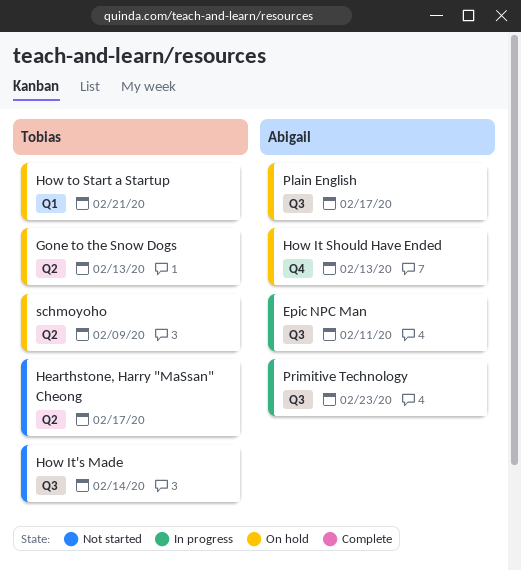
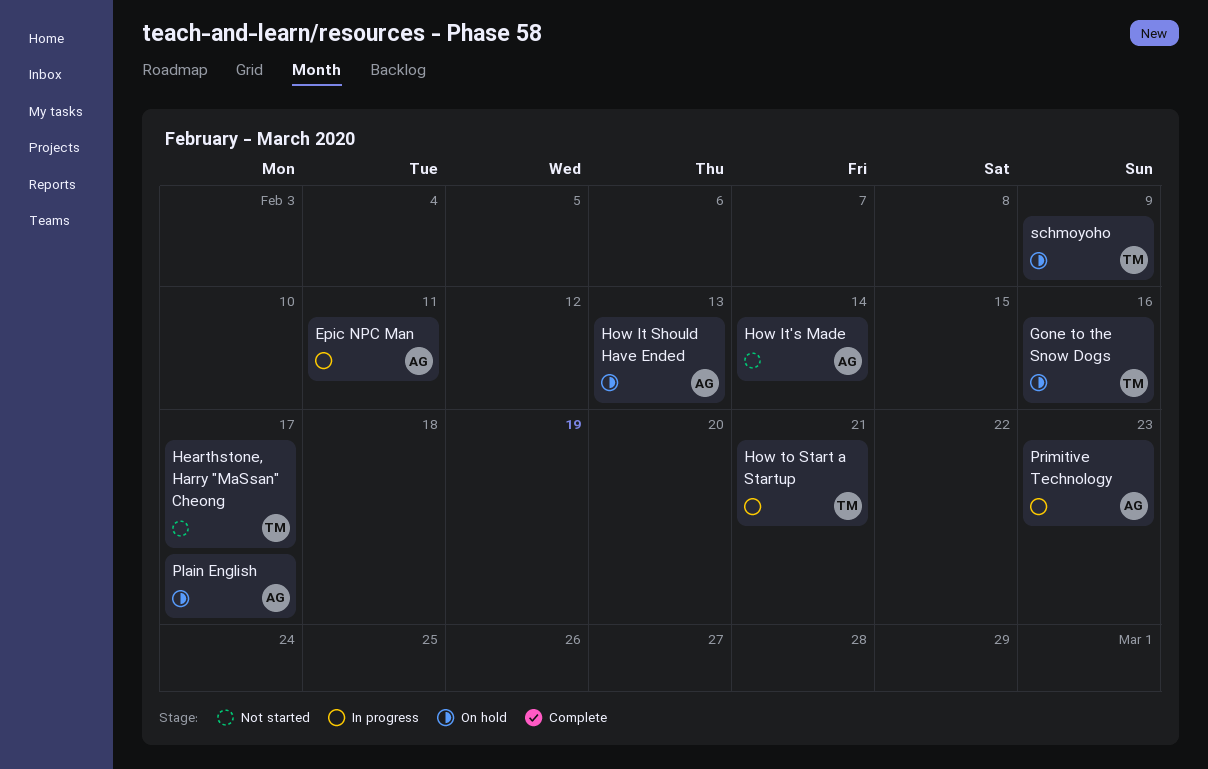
Gone to the Snow Dogs, due: Feb 13 -> Feb 16
How It's Made, owner: Tobias -> Abigail
How to Start a Startup, status: On hold -> In progress

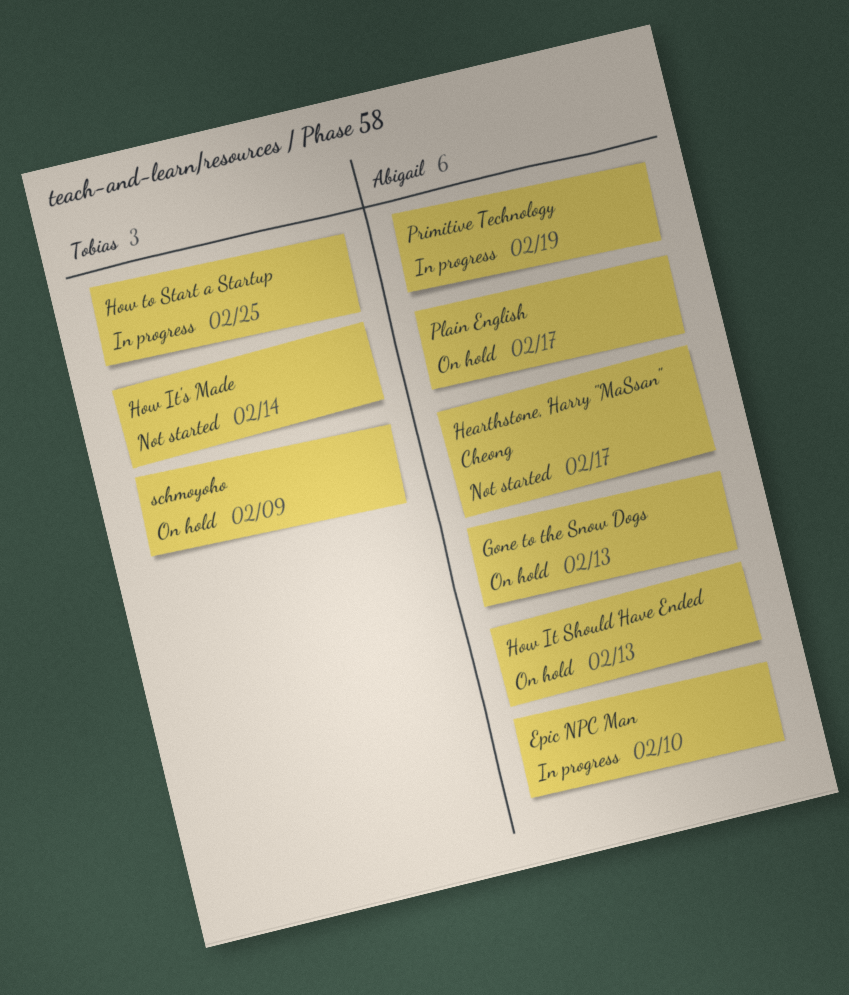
Epic NPC Man, due: Feb 11 -> Feb 10
Gone to the Snow Dogs, owner: Tobias -> Abigail
Gone to the Snow Dogs, due: Feb 16 -> Feb 13
Hearthstone, Harry "MaSsan" Cheong, owner: Tobias -> Abigail
How It's Made, owner: Abigail -> Tobias
How to Start a Startup, due: Feb 21 -> Feb 25
Primitive Technology, due: Feb 23 -> Feb 19

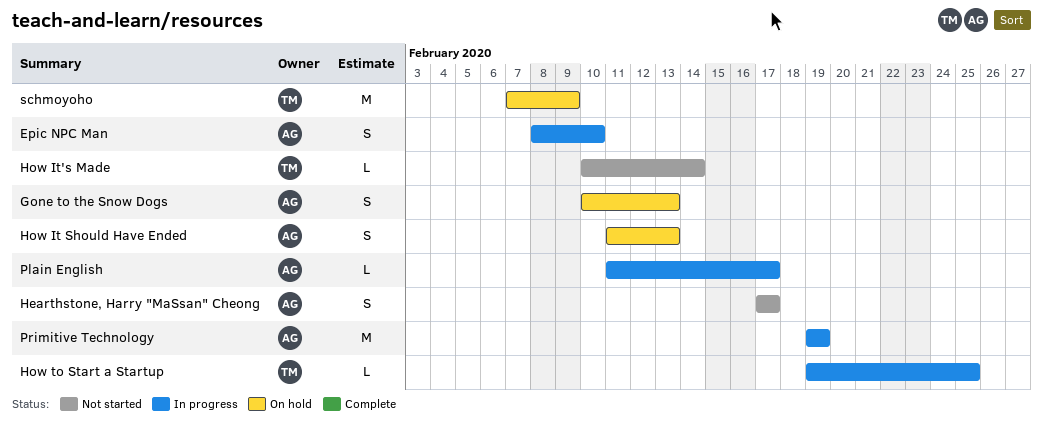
Plain English, status: On hold -> In progress

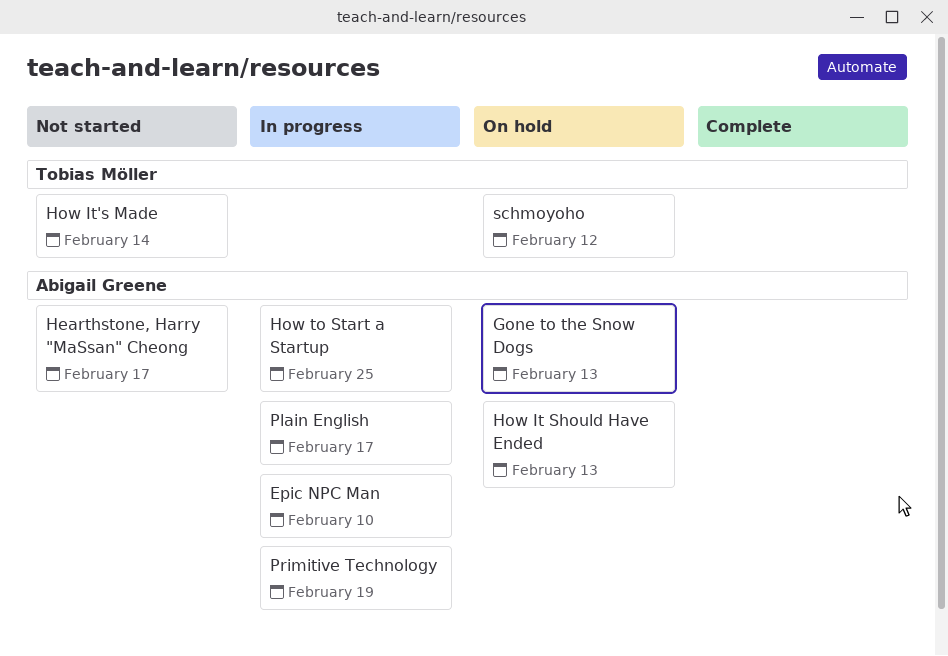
How to Start a Startup, owner: Tobias Möller -> Abigail Greene
schmoyoho, due: Feb 9 -> Feb 12

